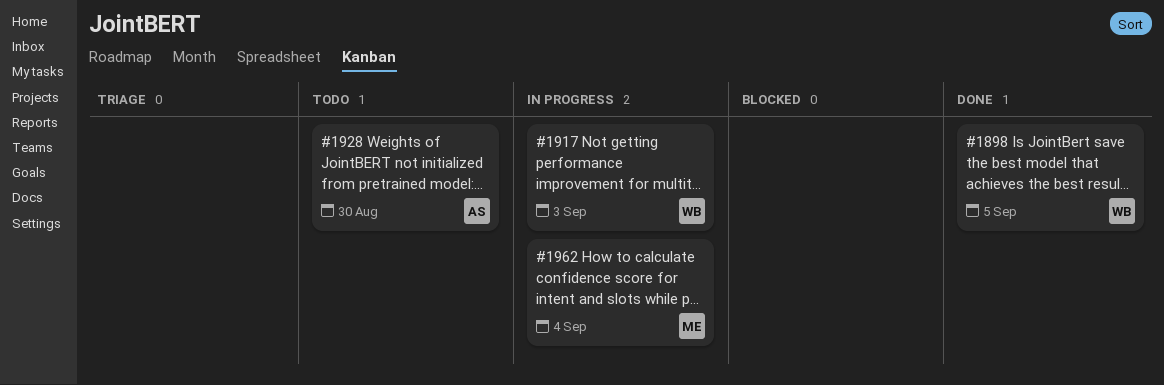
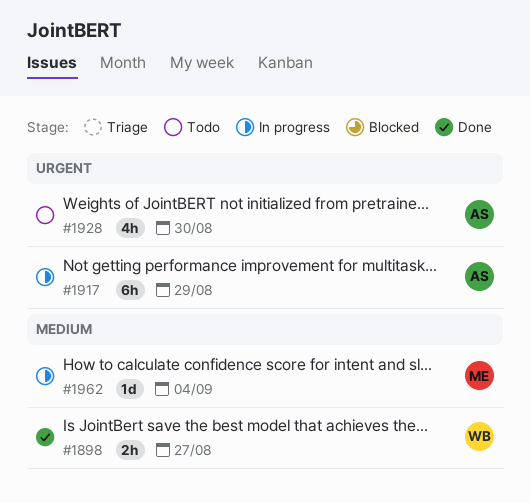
#1898, due: Sep 5 -> Aug 27
#1917, owner: WB -> AS
#1917, due: Sep 3 -> Aug 29

